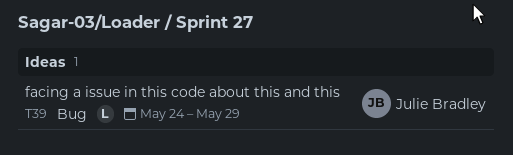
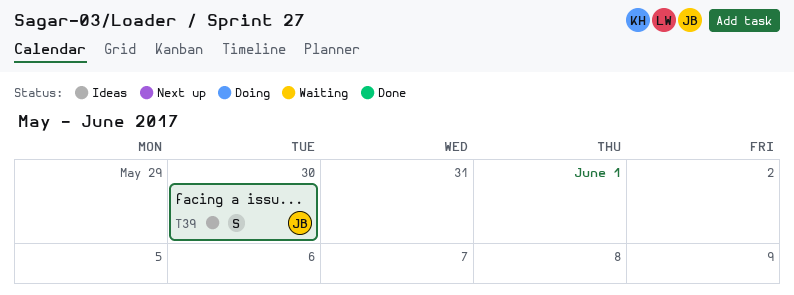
T39, estimate: L -> S
T39, due: May 29 -> May 30

